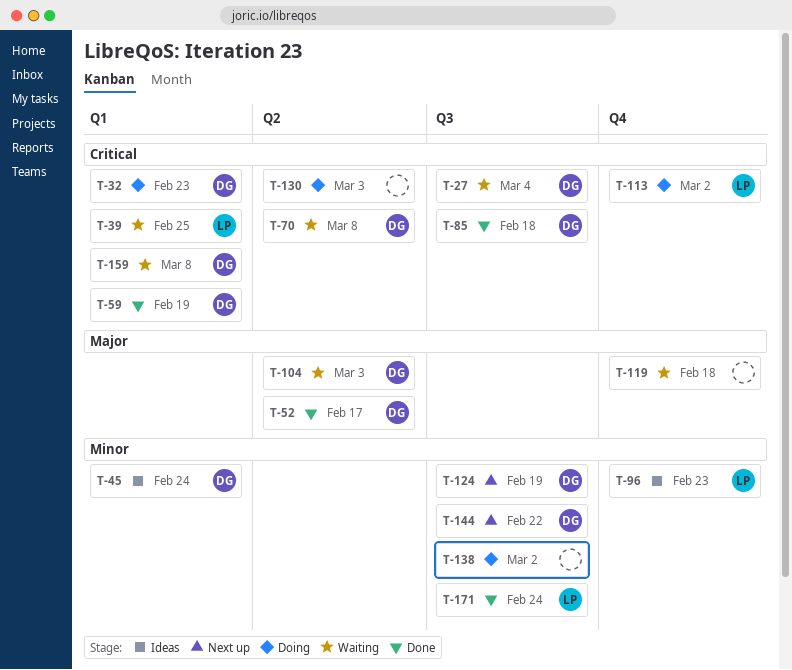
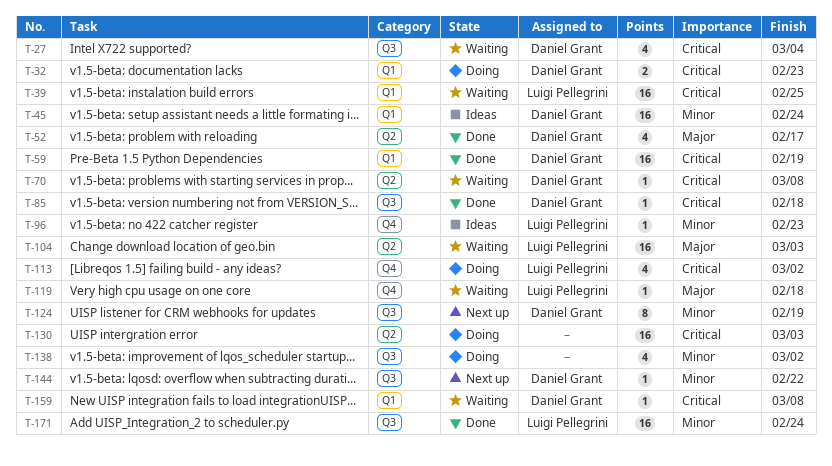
T-104, owner: Daniel Grant -> Luigi Pellegrini
T-119, owner: none -> Luigi Pellegrini

